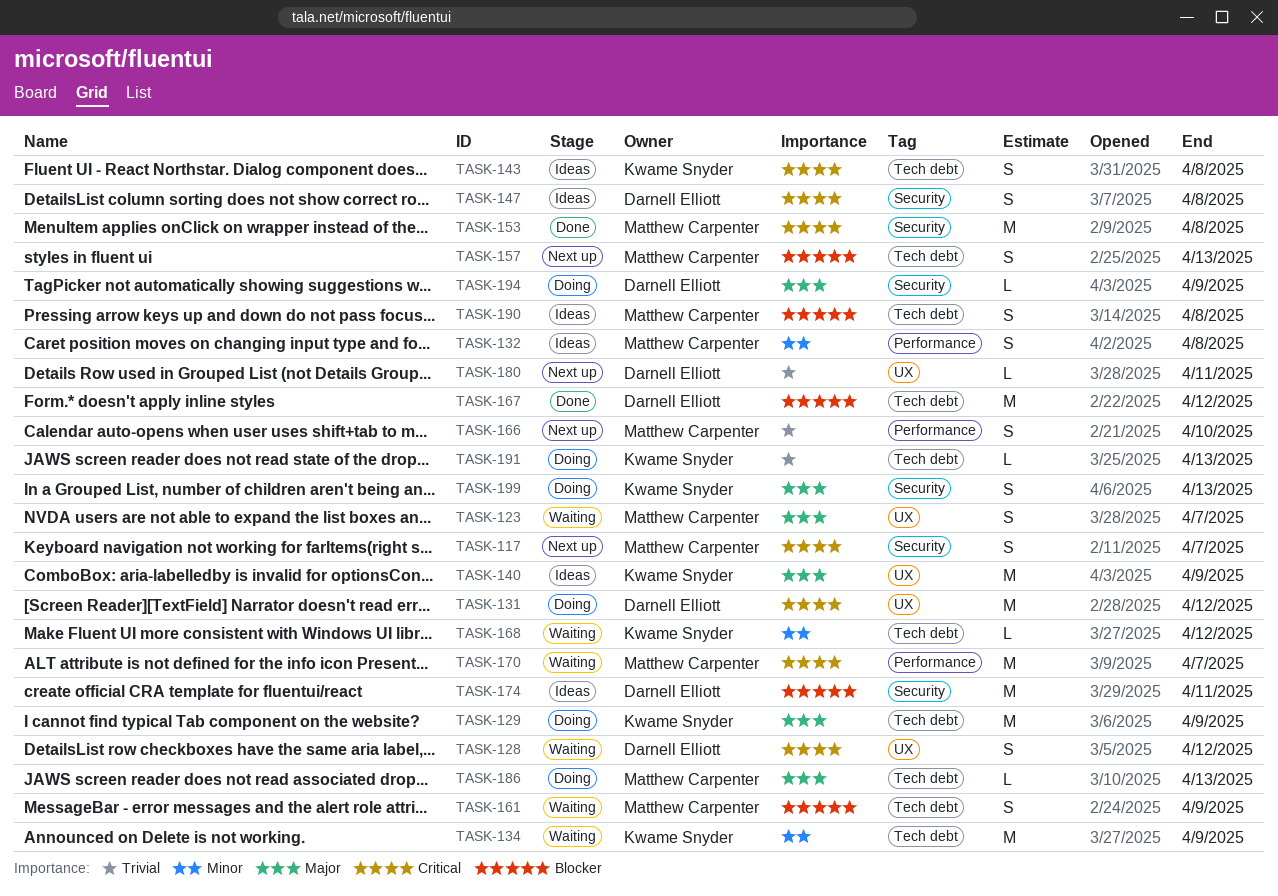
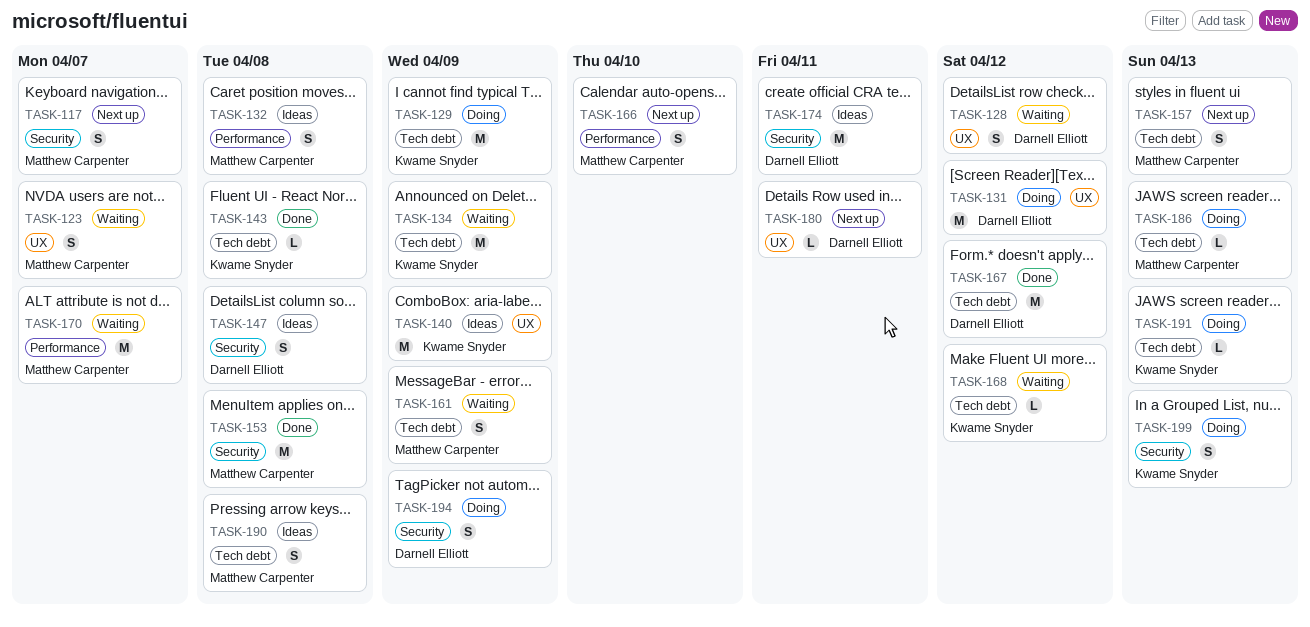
TASK-143, status: Ideas -> Done
TASK-143, estimate: S -> L
TASK-194, estimate: L -> S

